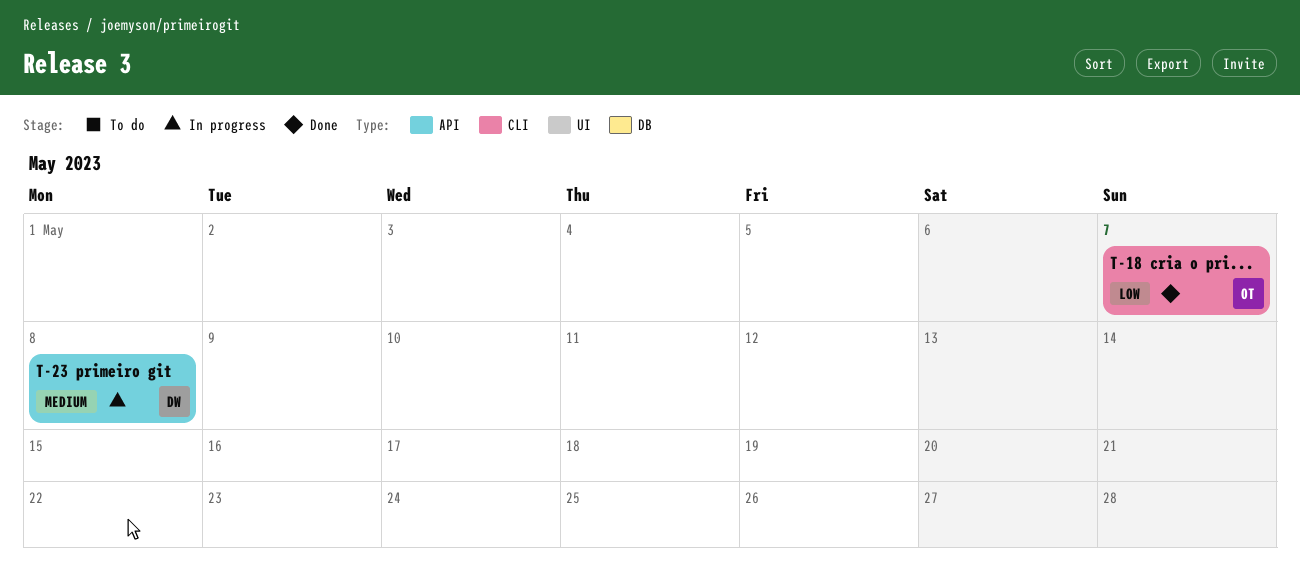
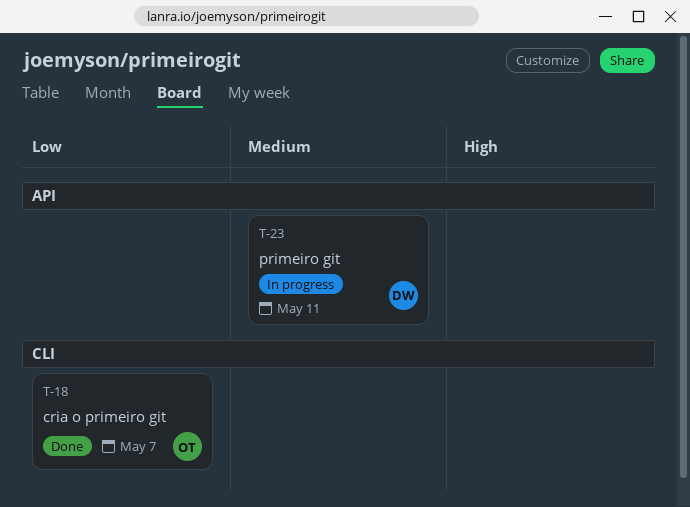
T-23, due: May 8 -> May 11

